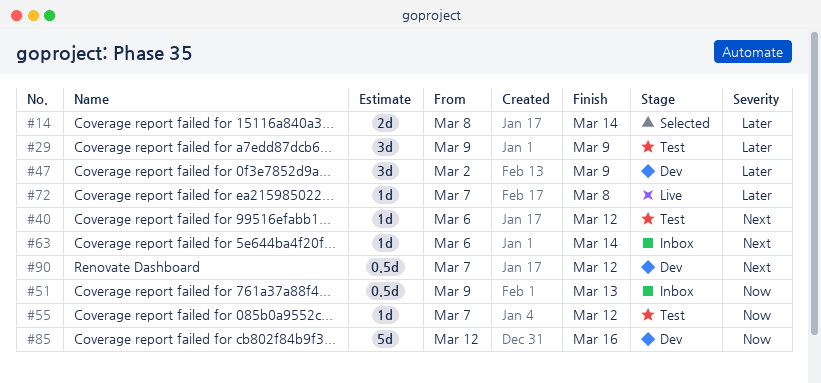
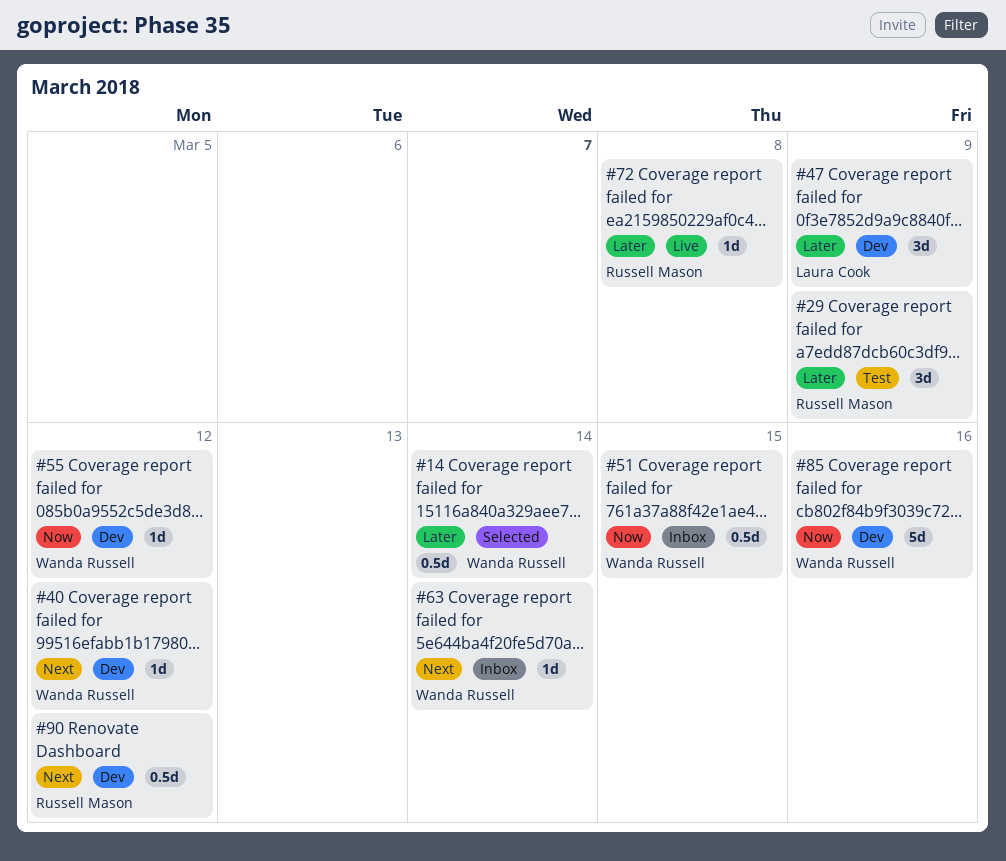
#14, estimate: 2d -> 0.5d
#40, status: Test -> Dev
#51, due: Mar 13 -> Mar 15
#55, status: Test -> Dev

